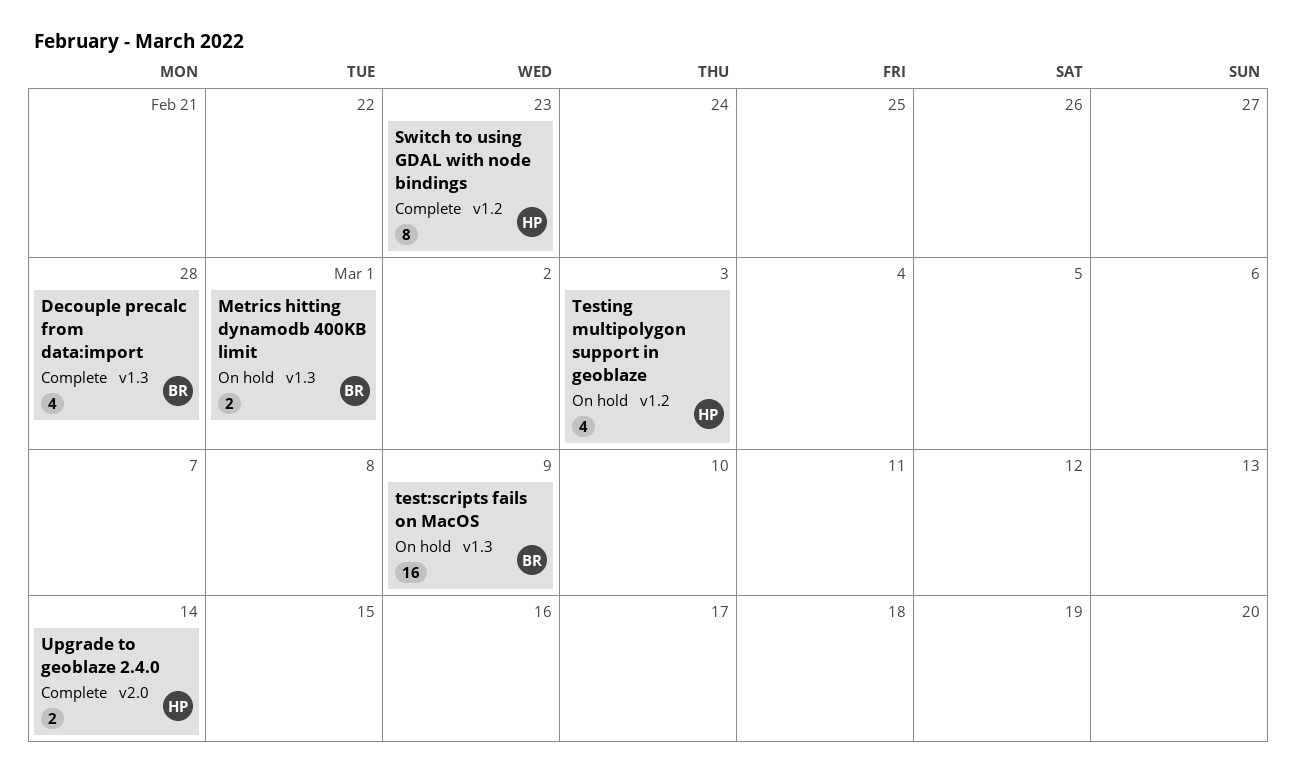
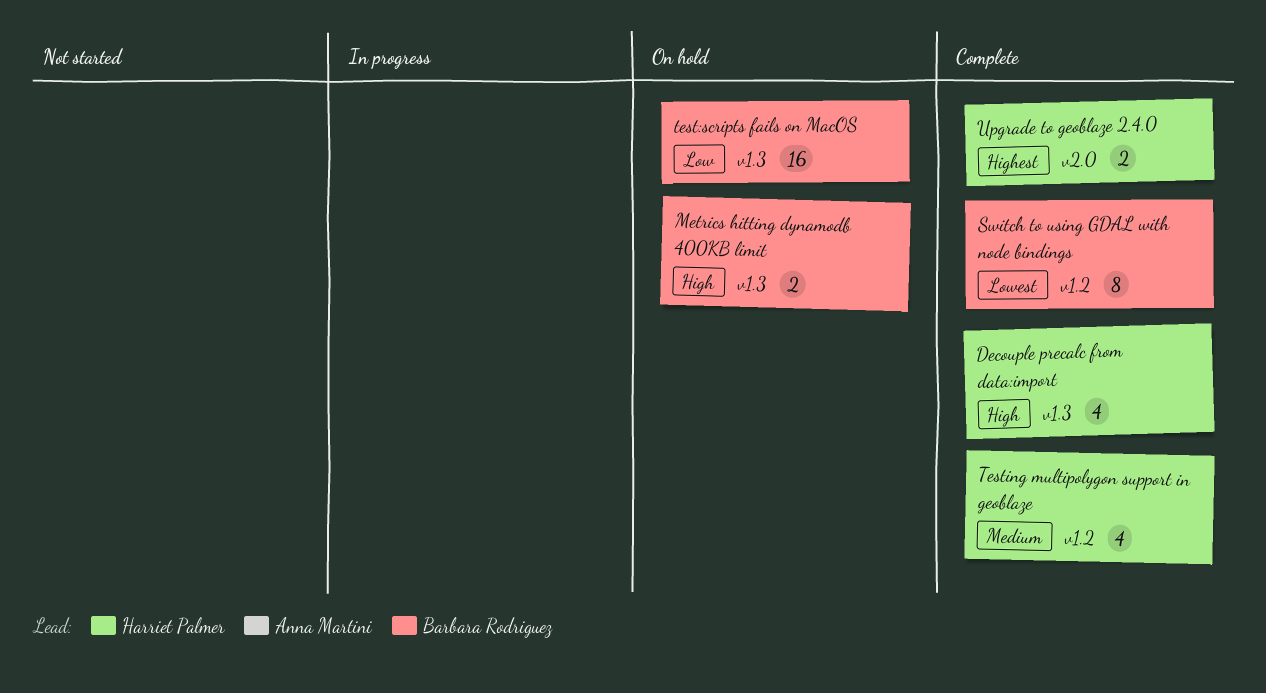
Decouple precalc from data:import, owner: Barbara Rodriguez -> Harriet Palmer
Switch to using GDAL with node bindings, owner: Harriet Palmer -> Barbara Rodriguez
Testing multipolygon support in geoblaze, status: On hold -> Complete

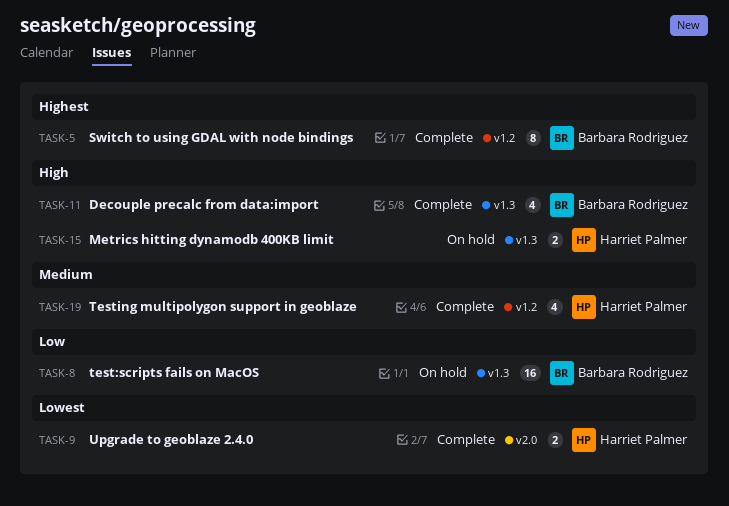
Decouple precalc from data:import, owner: Harriet Palmer -> Barbara Rodriguez
Metrics hitting dynamodb 400KB limit, owner: Barbara Rodriguez -> Harriet Palmer
Switch to using GDAL with node bindings, priority: Lowest -> Highest
Upgrade to geoblaze 2.4.0, priority: Highest -> Lowest

